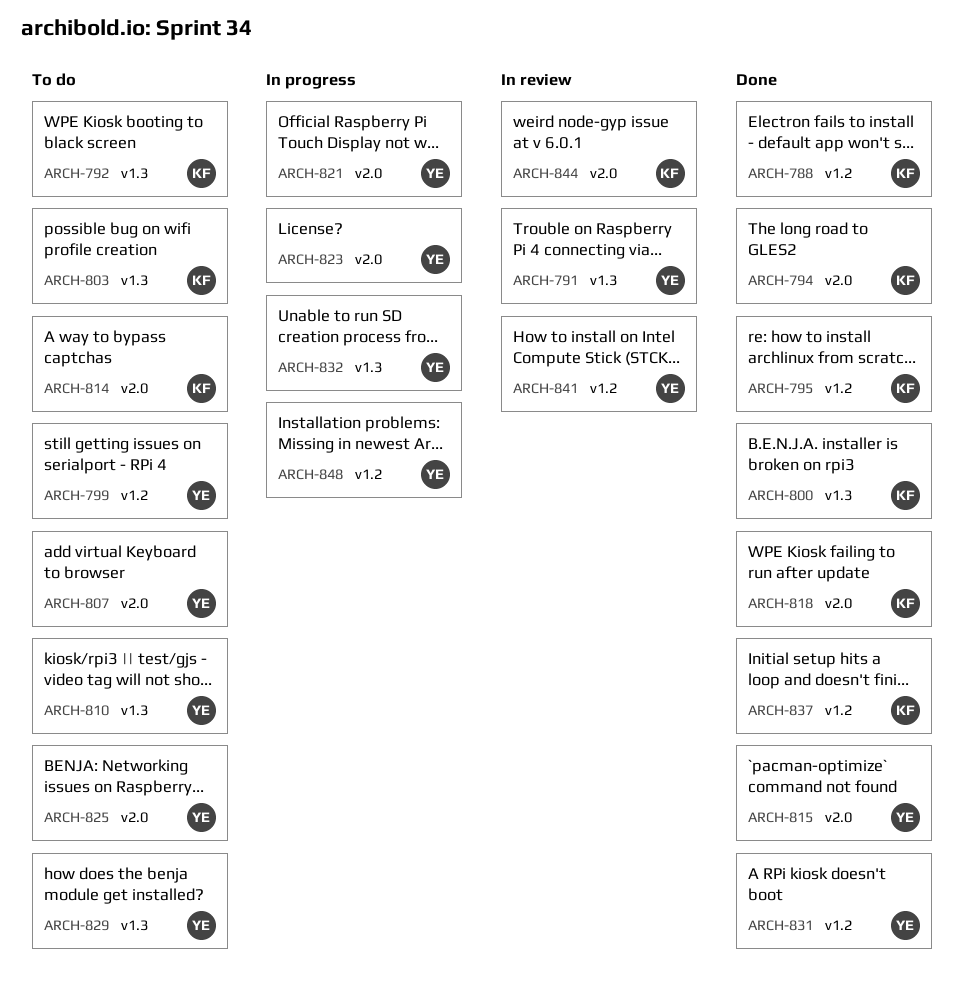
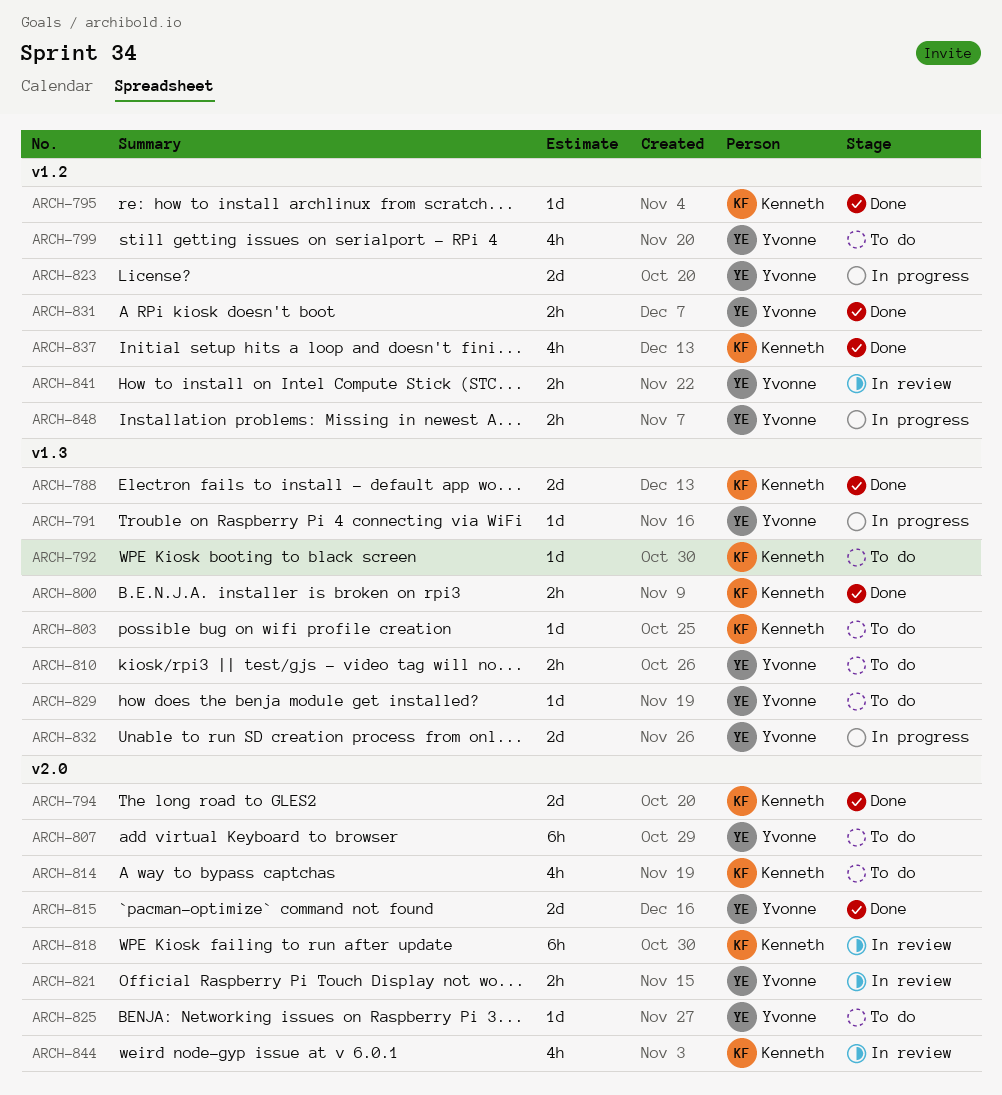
ARCH-788, label: v1.2 -> v1.3
ARCH-791, status: In review -> In progress
ARCH-818, status: Done -> In review
ARCH-821, status: In progress -> In review
ARCH-823, label: v2.0 -> v1.2

